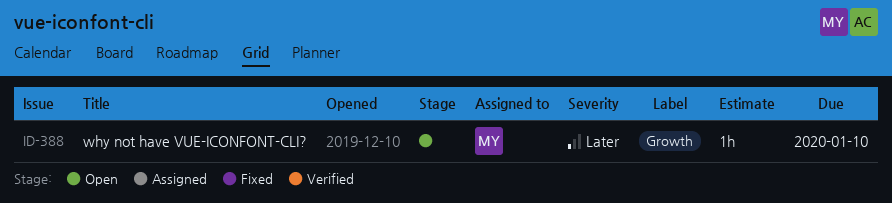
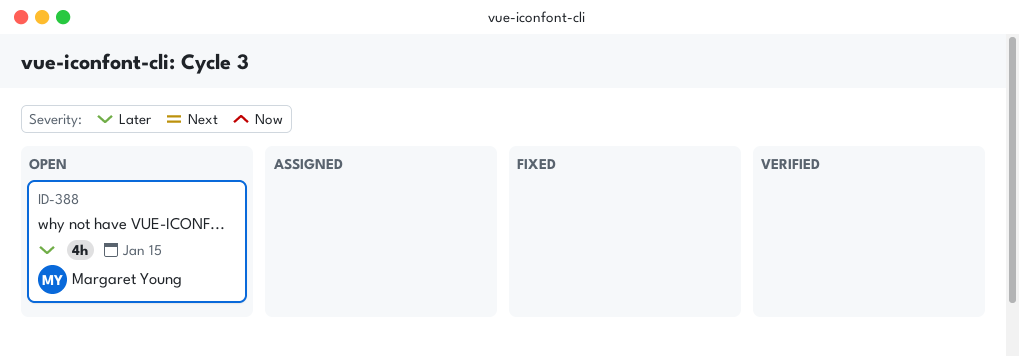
ID-388, estimate: 1h -> 4h
ID-388, due: Jan 10 -> Jan 15

